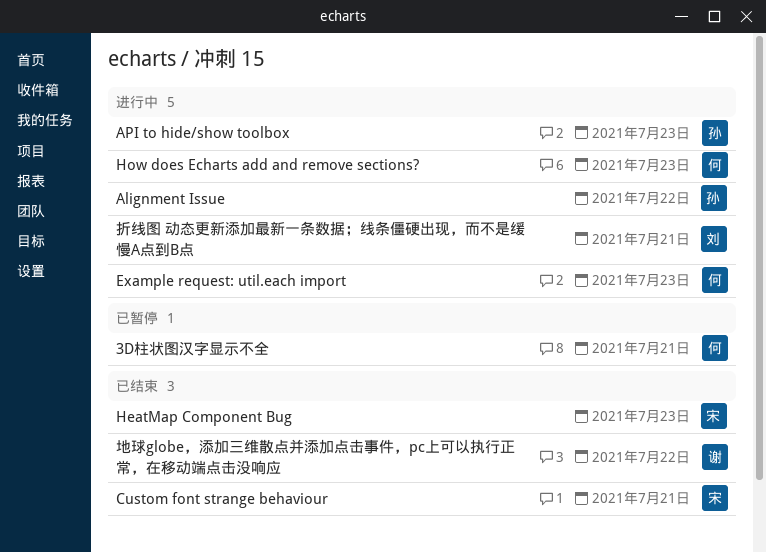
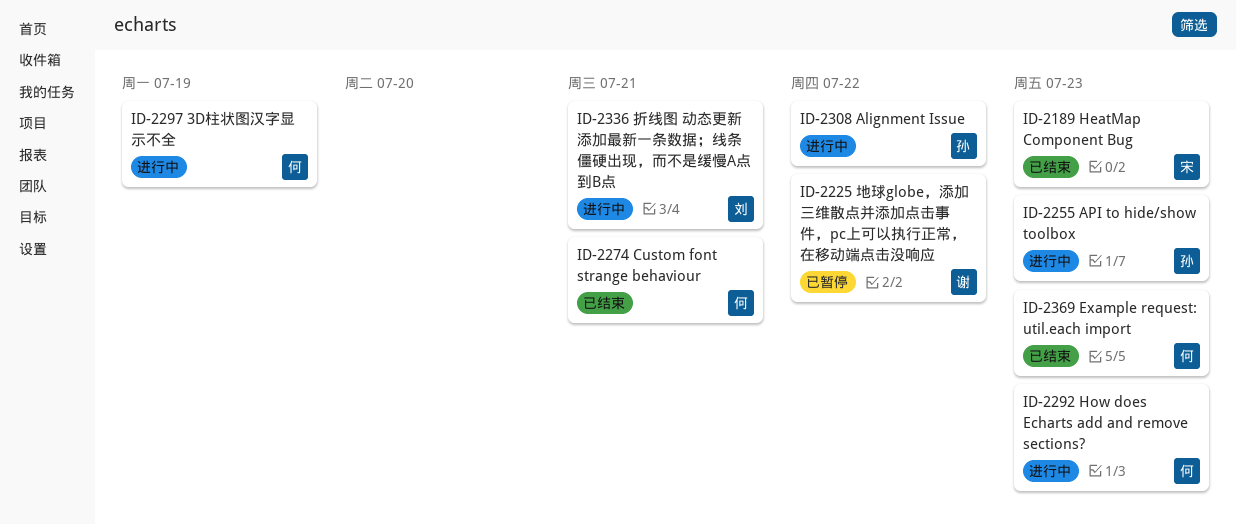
3D柱状图汉字显示不全, status: 已暂停 -> 进行中
3D柱状图汉字显示不全, due: Jul 21 -> Jul 19
Custom font strange behaviour, owner: 宋 -> 何
Example request: util.each import, status: 进行中 -> 已结束
地球globe，添加三维散点并添加点击事件，pc上可以执行正常，在移动端点击没响应, status: 已结束 -> 已暂停

